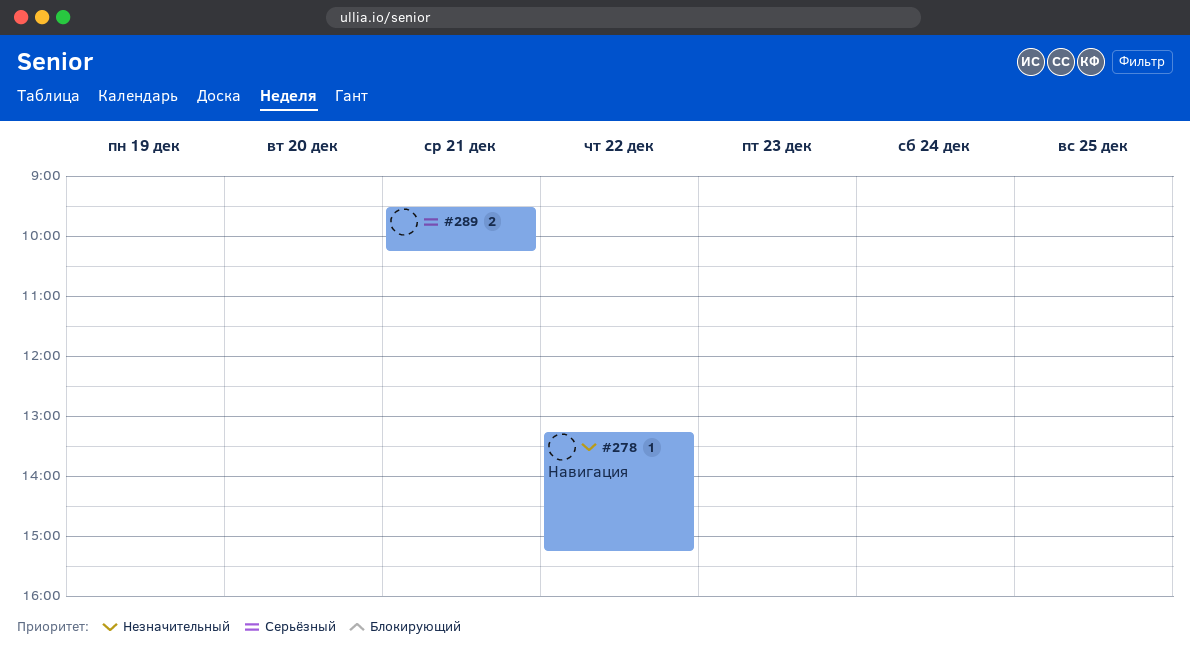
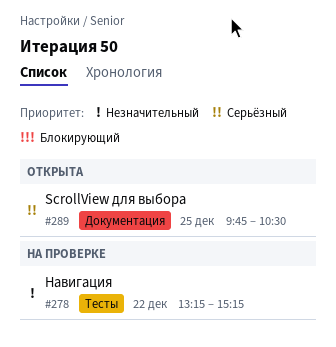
#289, day: Dec 21 -> Dec 25
#289, begins: 09:30 -> 09:45
#289, ends: 10:15 -> 10:30

